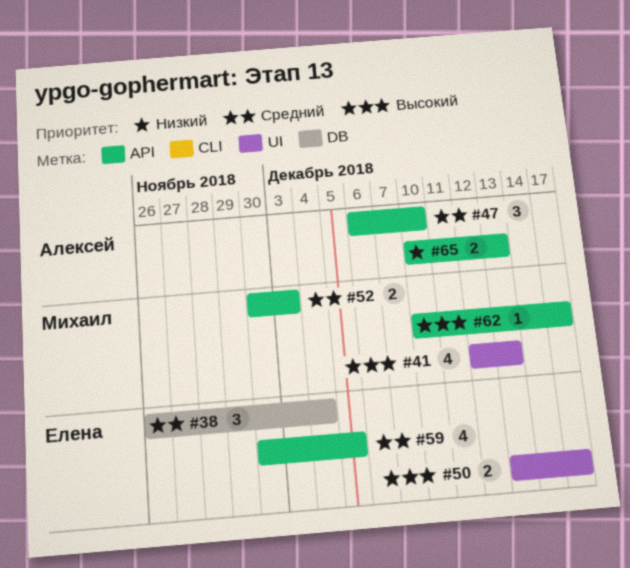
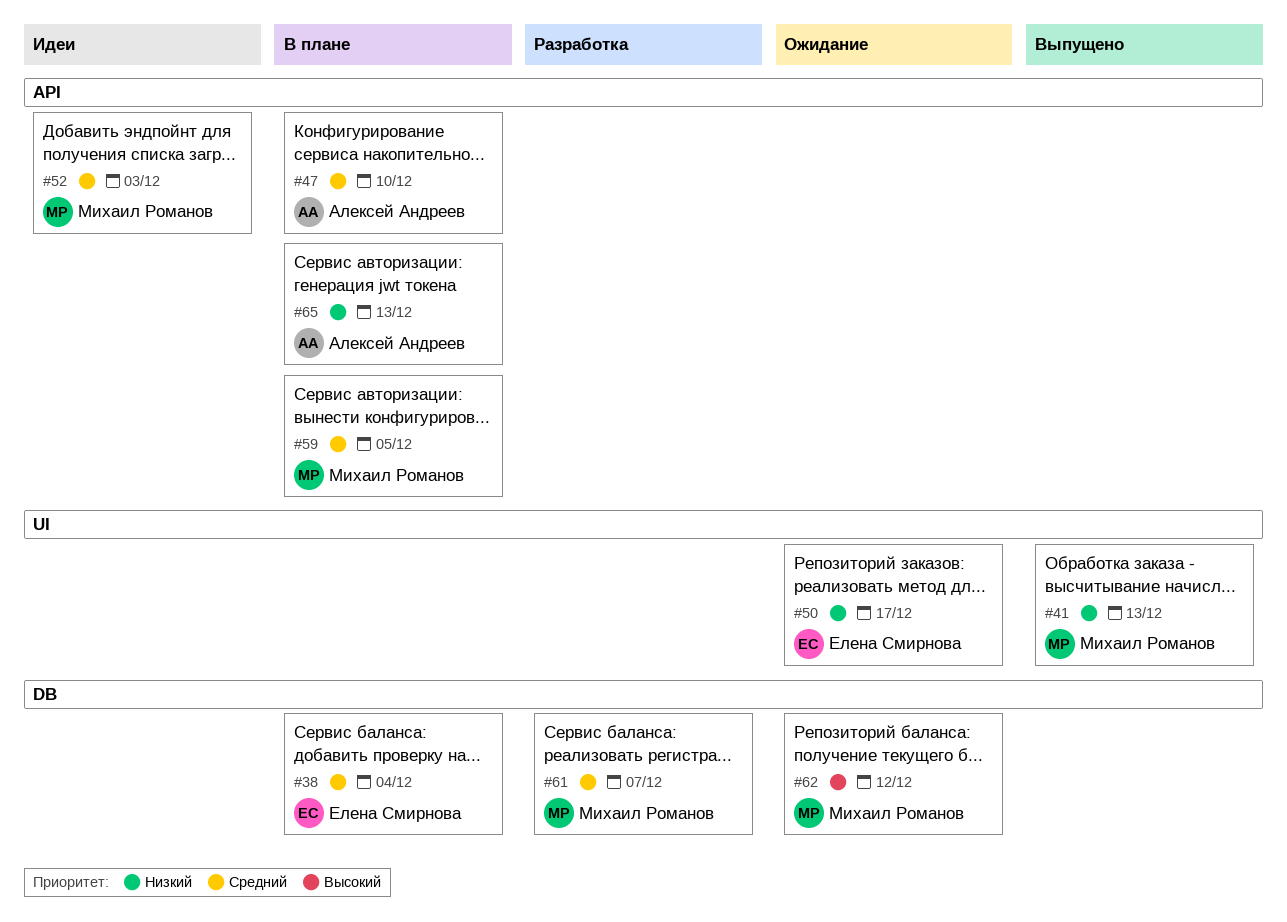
#41, priority: Высокий -> Низкий
#50, priority: Высокий -> Низкий
#59, owner: Елена Смирнова -> Михаил Романов
#61: none -> present
#62, label: API -> DB
#62, due: Dec 17 -> Dec 12

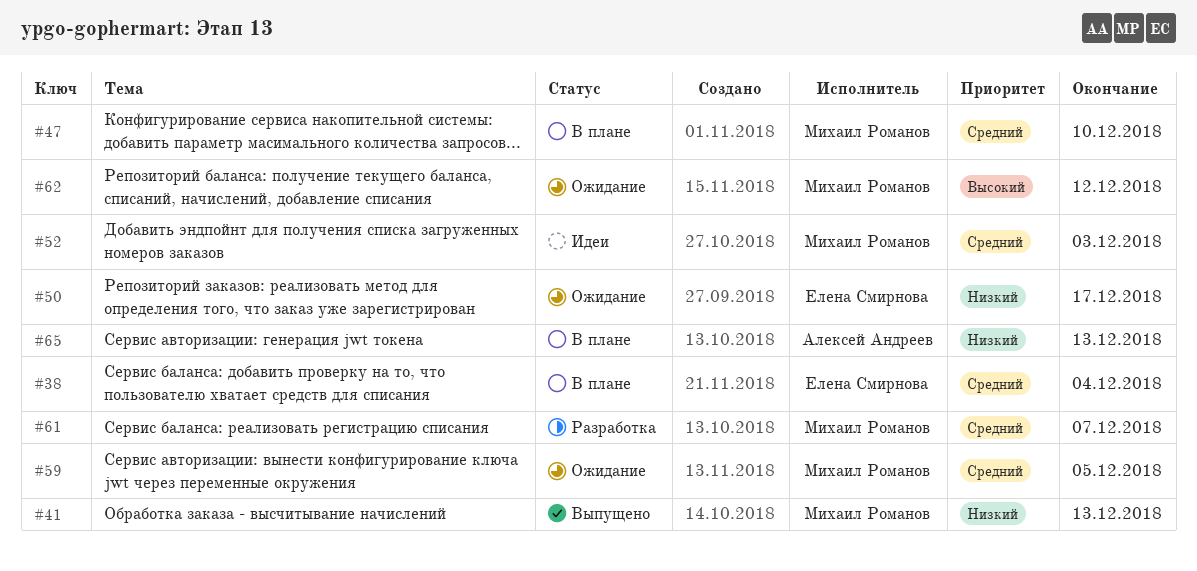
#47, owner: Алексей Андреев -> Михаил Романов
#59, status: В плане -> Ожидание

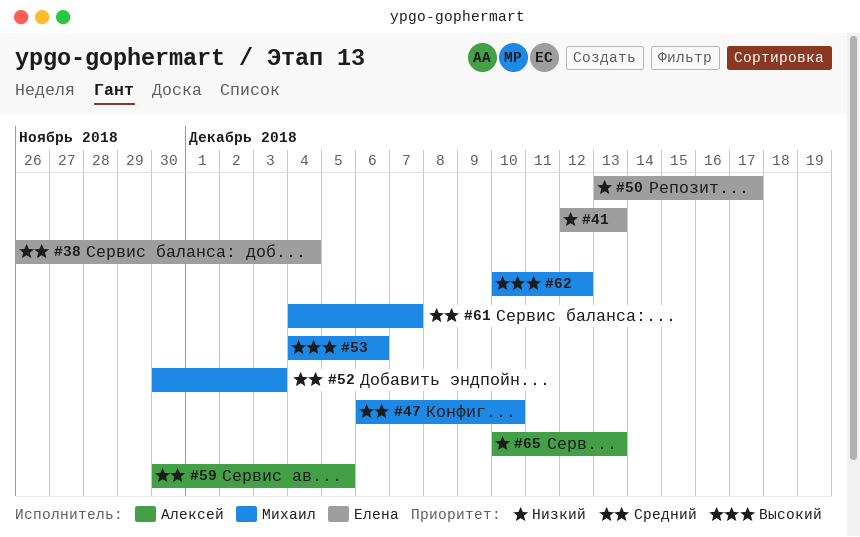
#41, owner: Михаил Романов -> Елена Смирнова
#53: none -> present
#59, owner: Михаил Романов -> Алексей Андреев

